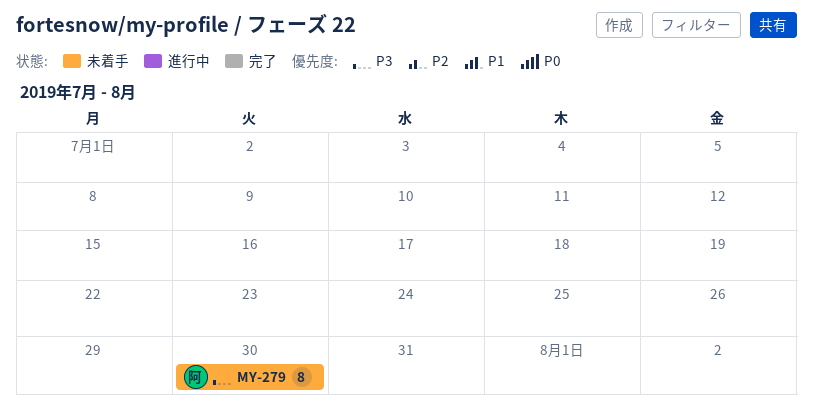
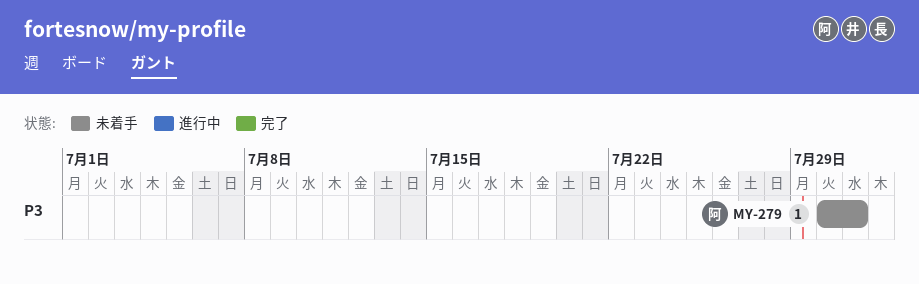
MY-279, estimate: 8 -> 1
MY-279, due: Jul 30 -> Jul 31

